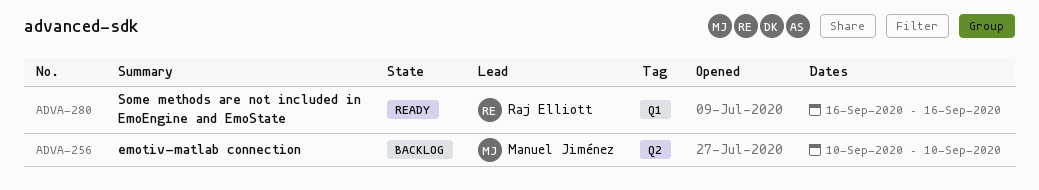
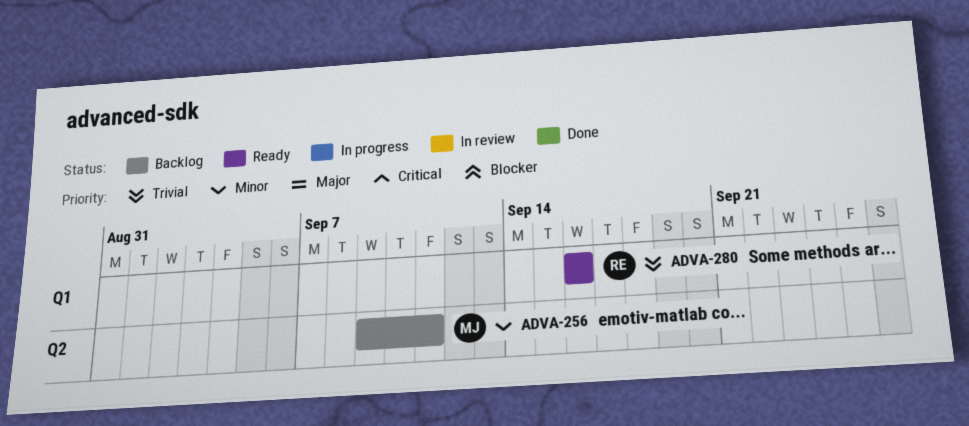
ADVA-256, start: Sep 10 -> Sep 9
ADVA-256, due: Sep 10 -> Sep 11

